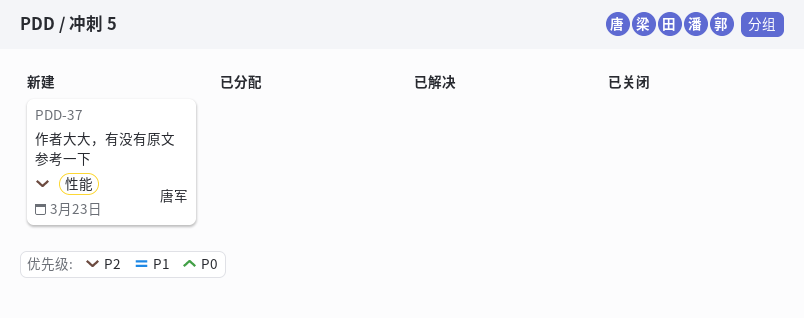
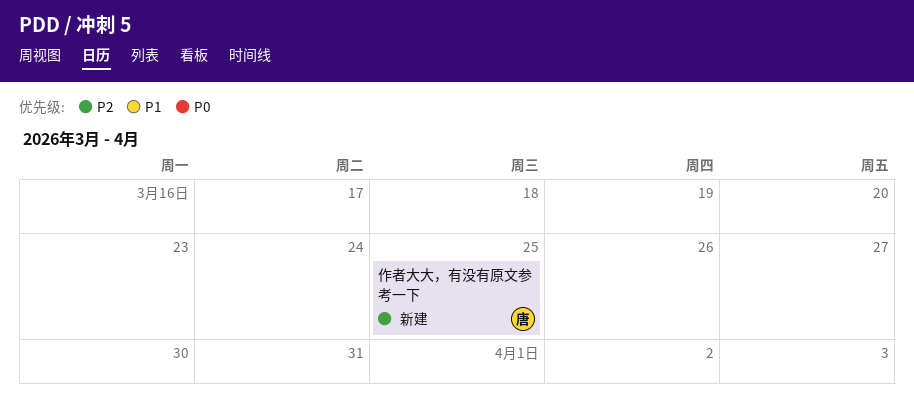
作者大大，有没有原文参考一下, due: Mar 23 -> Mar 25

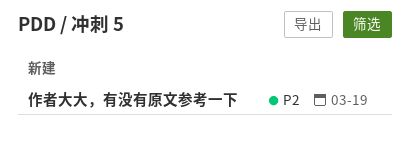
作者大大，有没有原文参考一下, due: Mar 25 -> Mar 19

